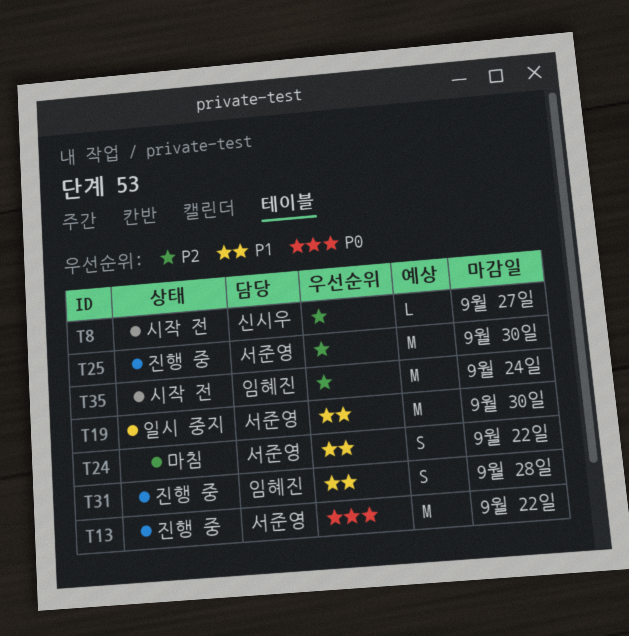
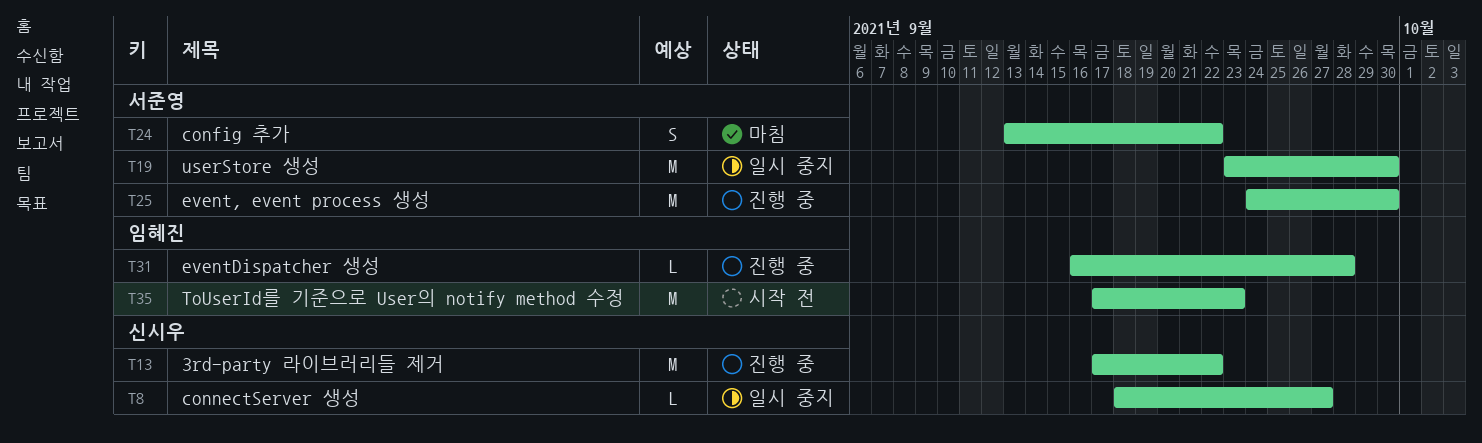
T8, status: 시작 전 -> 일시 중지
T13, owner: 서준영 -> 신시우
T31, estimate: S -> L
T35, due: Sep 24 -> Sep 23

